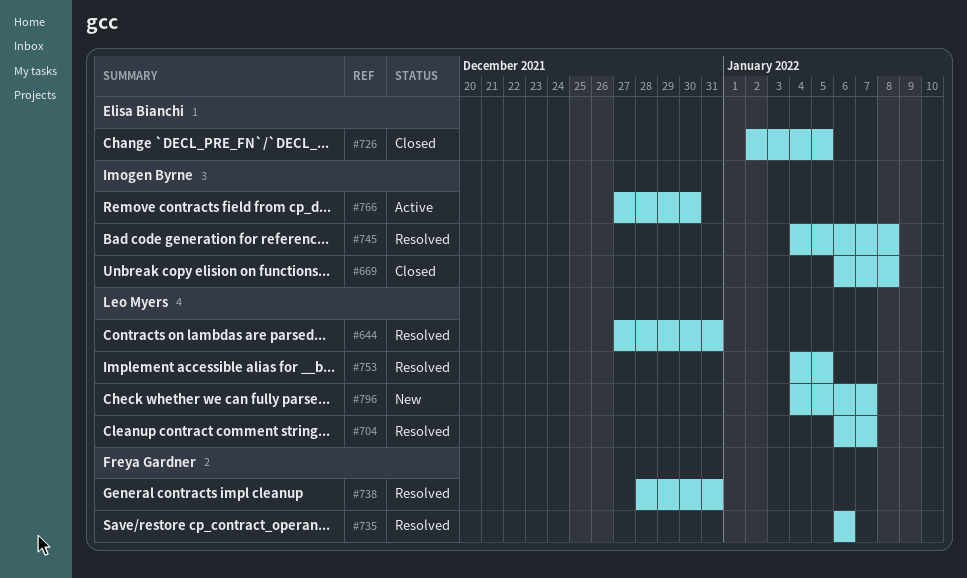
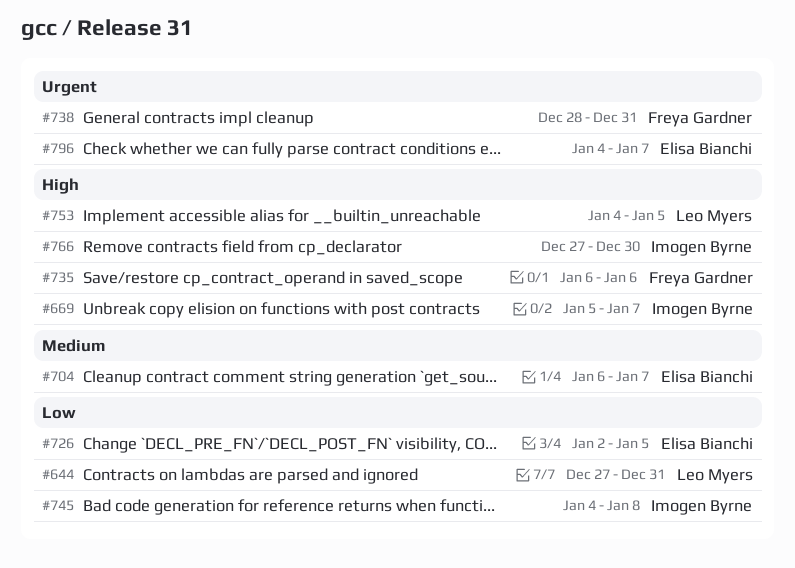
#669, start: Jan 6 -> Jan 5
#669, due: Jan 8 -> Jan 7
#704, owner: Leo Myers -> Elisa Bianchi
#796, owner: Leo Myers -> Elisa Bianchi

